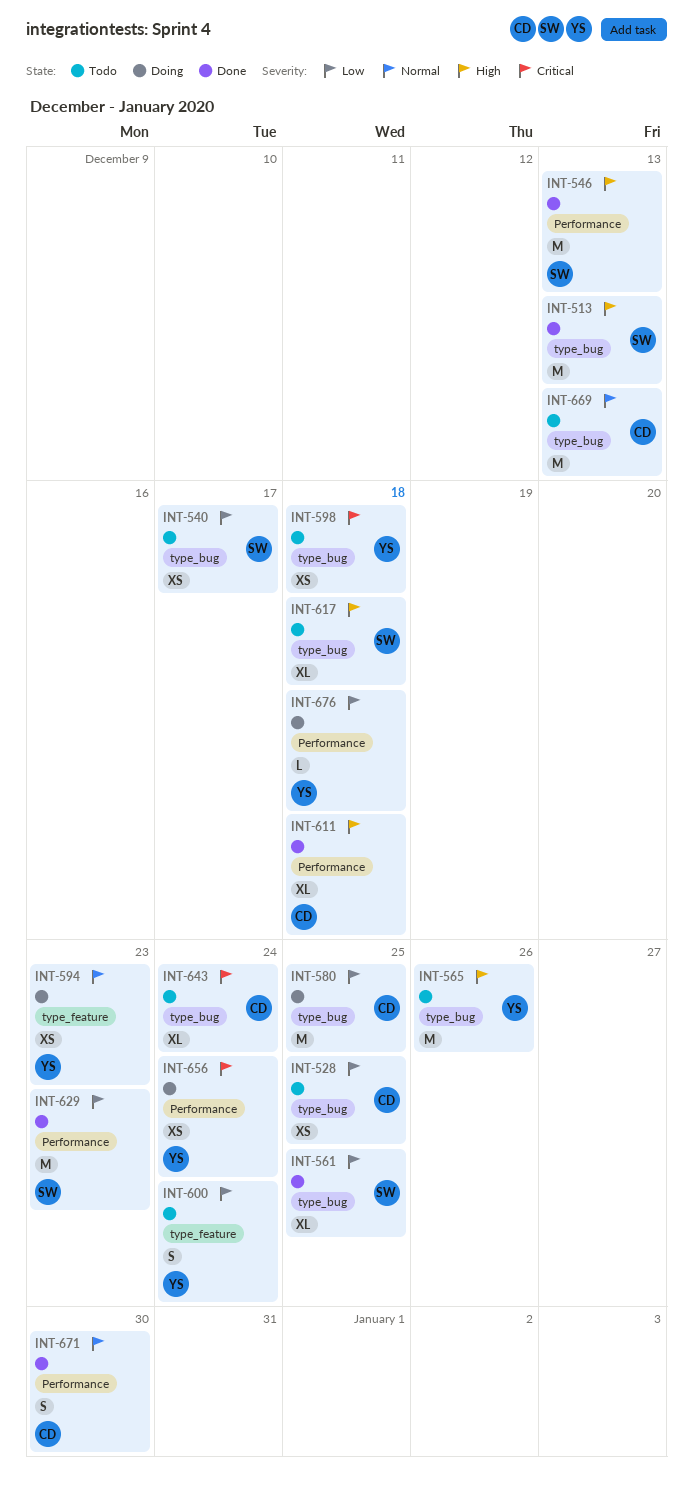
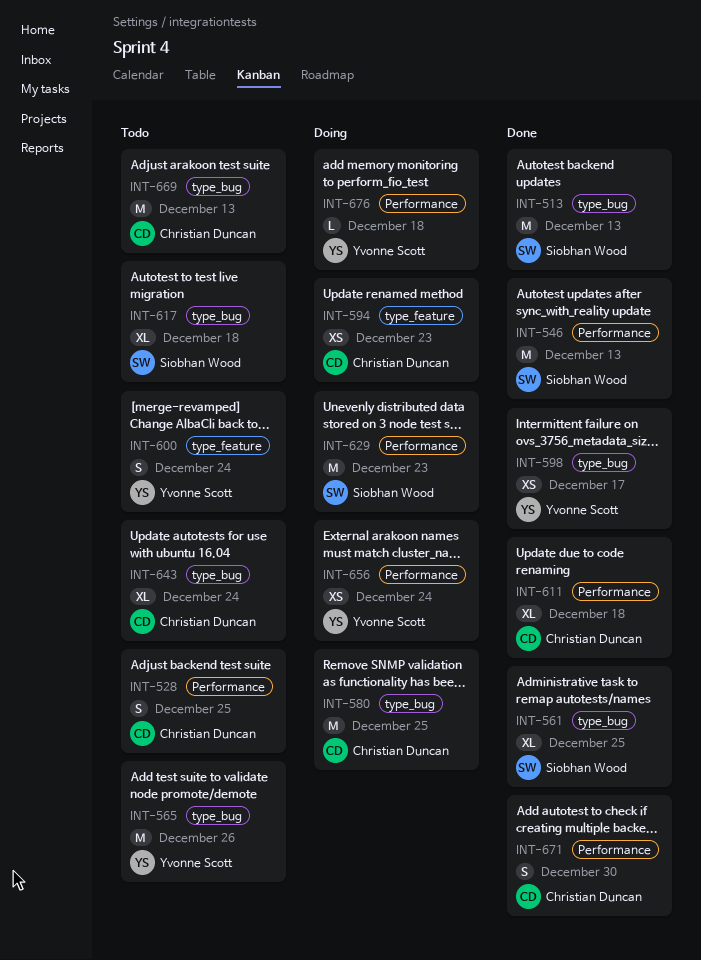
INT-528, label: type_bug -> Performance
INT-528, estimate: XS -> S
INT-540: present -> none
INT-594, owner: Yvonne Scott -> Christian Duncan
INT-598, status: Todo -> Done
INT-598, due: Dec 18 -> Dec 17
INT-629, status: Done -> Doing

